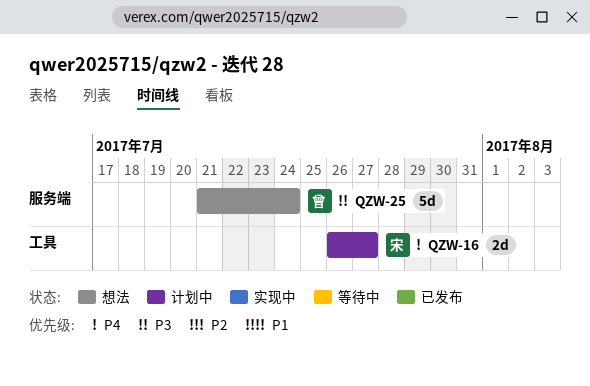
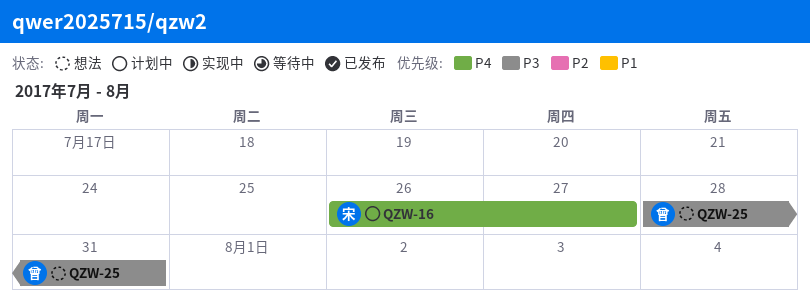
QZW-25, start: Jul 21 -> Jul 28
QZW-25, due: Jul 24 -> Jul 31

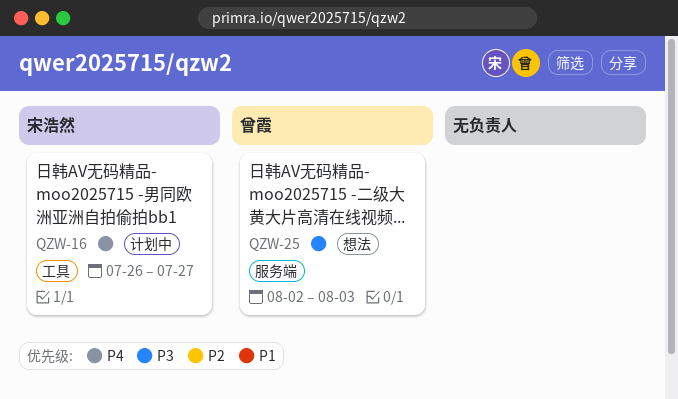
QZW-25, start: Jul 28 -> Aug 2
QZW-25, due: Jul 31 -> Aug 3

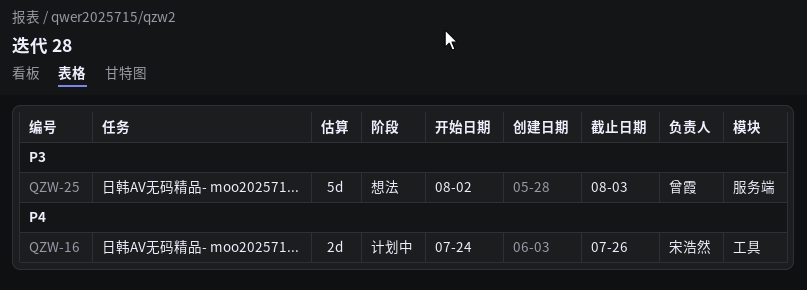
QZW-16, start: Jul 26 -> Jul 24
QZW-16, due: Jul 27 -> Jul 26

